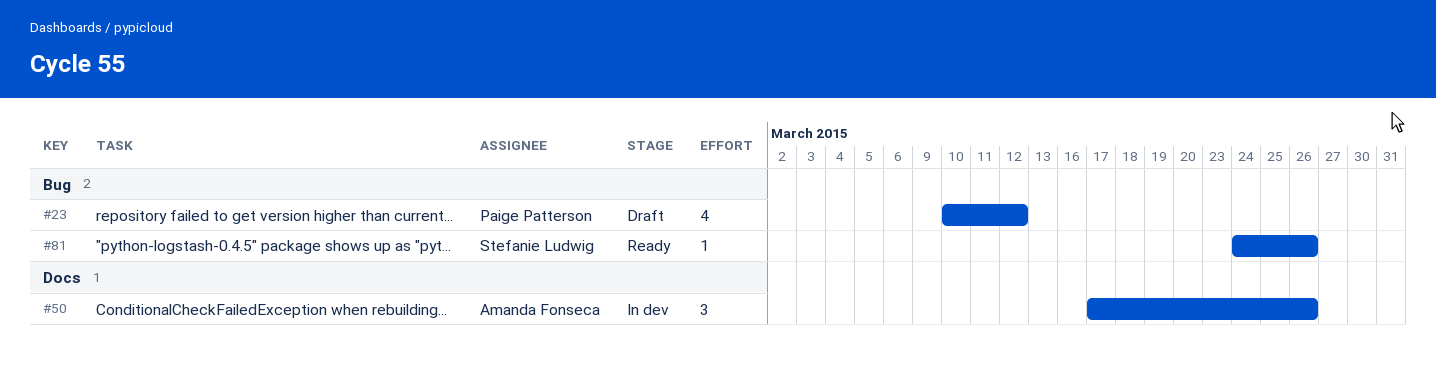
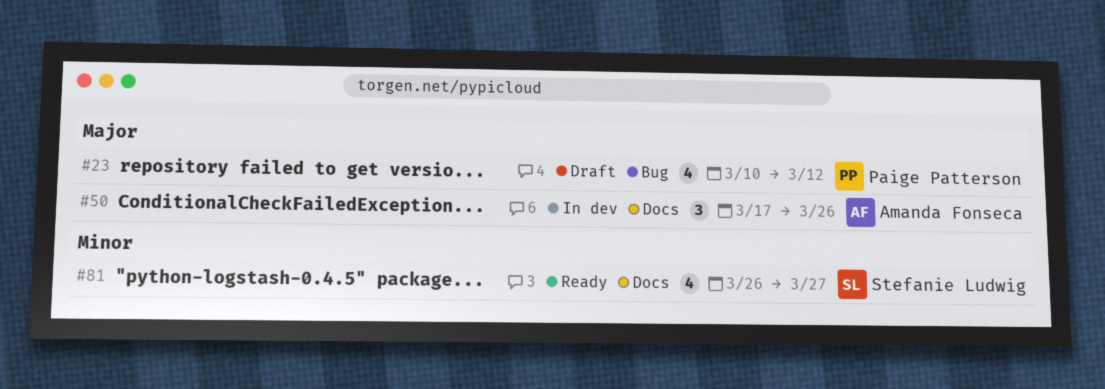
#81, label: Bug -> Docs
#81, estimate: 1 -> 4
#81, start: Mar 24 -> Mar 26
#81, due: Mar 26 -> Mar 27

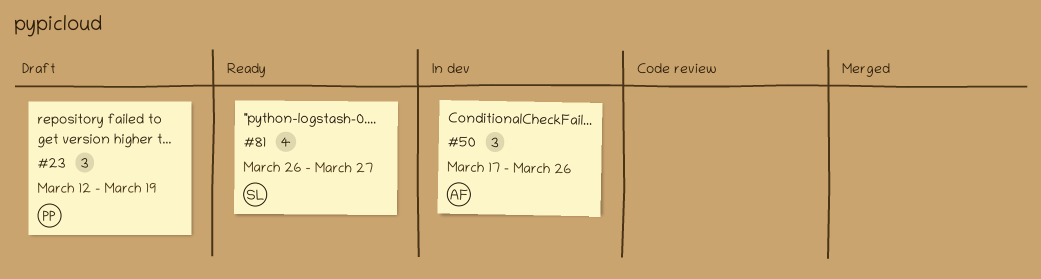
#23, estimate: 4 -> 3
#23, start: Mar 10 -> Mar 12
#23, due: Mar 12 -> Mar 19

